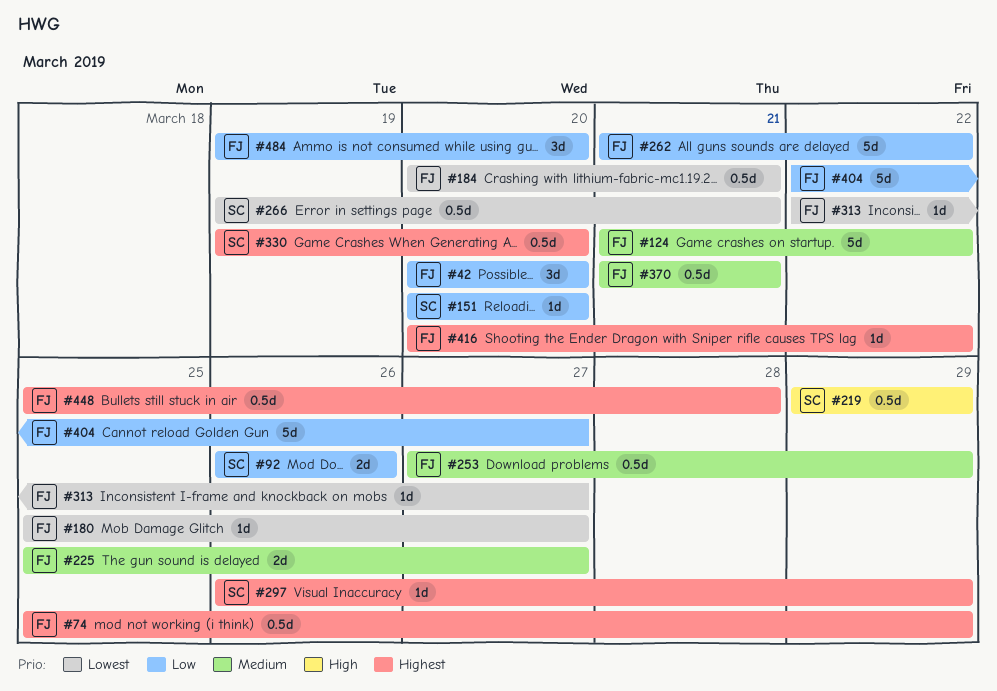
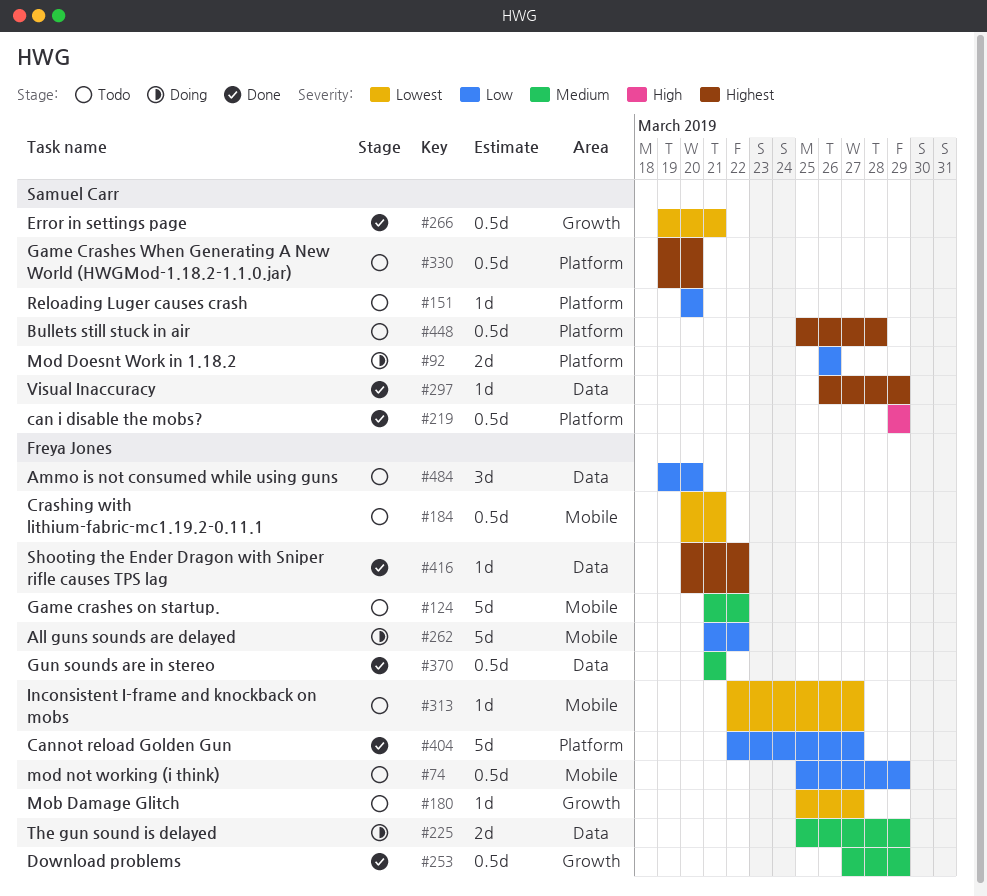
#42: present -> none
#74, priority: Highest -> Low
#225, due: Mar 27 -> Mar 29
#448, owner: Freya Jones -> Samuel Carr

